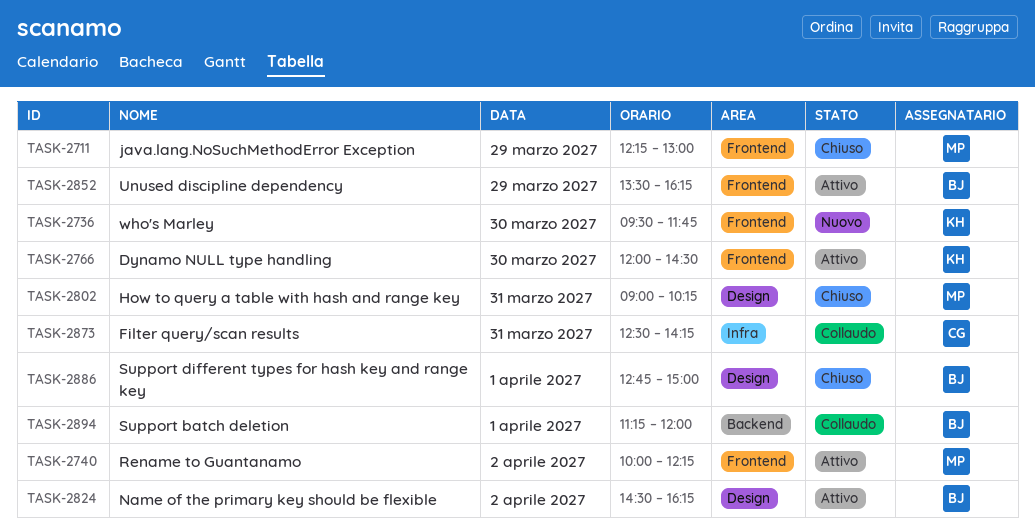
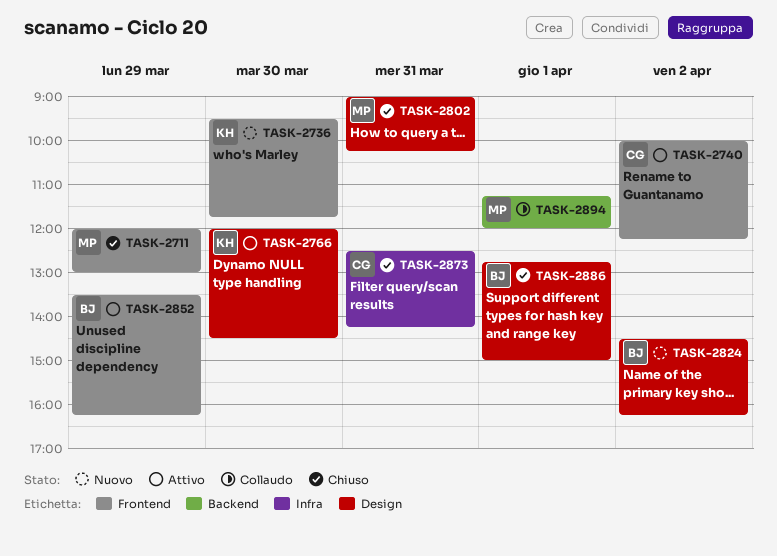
TASK-2711, begins: 12:15 -> 12:00
TASK-2740, owner: MP -> CG
TASK-2766, label: Frontend -> Design
TASK-2824, status: Attivo -> Nuovo
TASK-2873, status: Collaudo -> Chiuso
TASK-2894, owner: BJ -> MP

